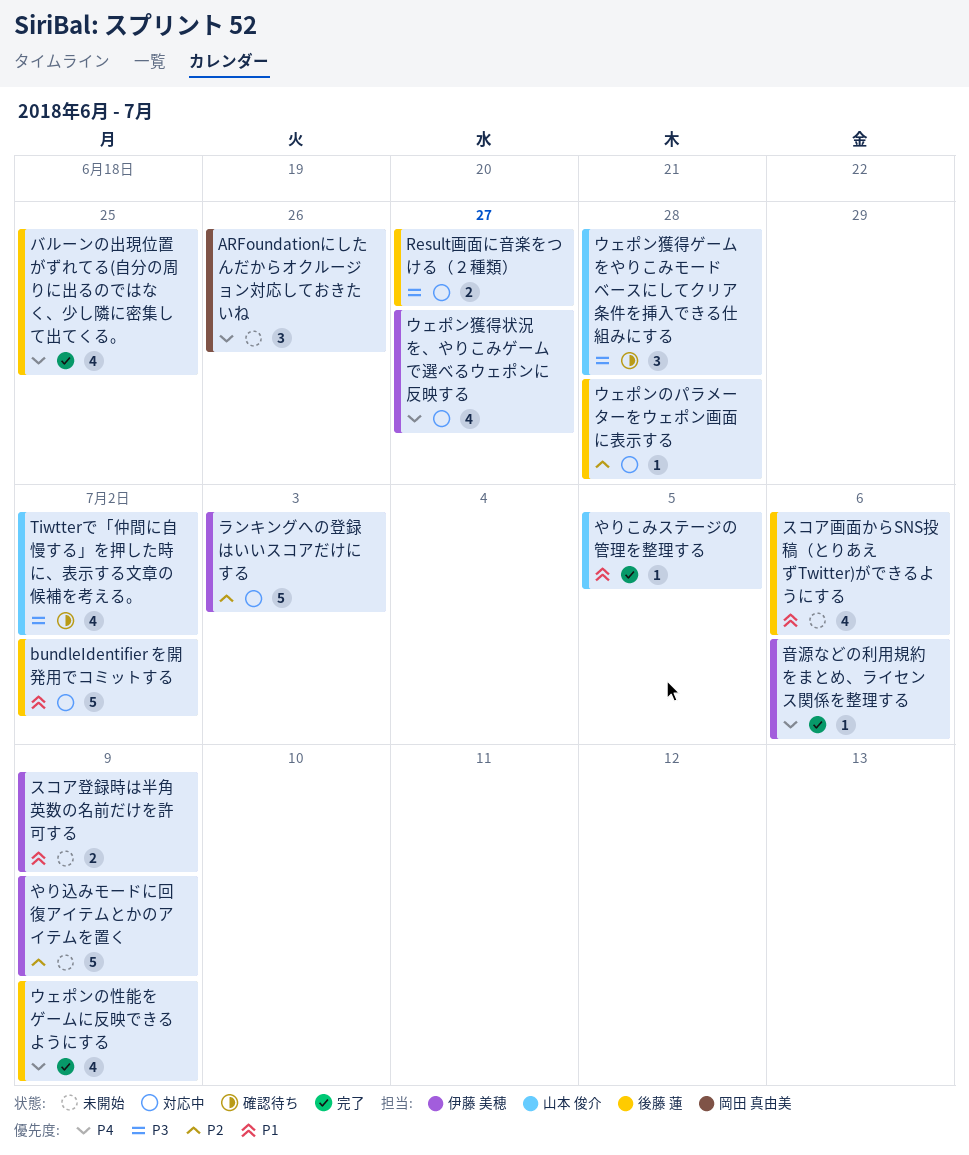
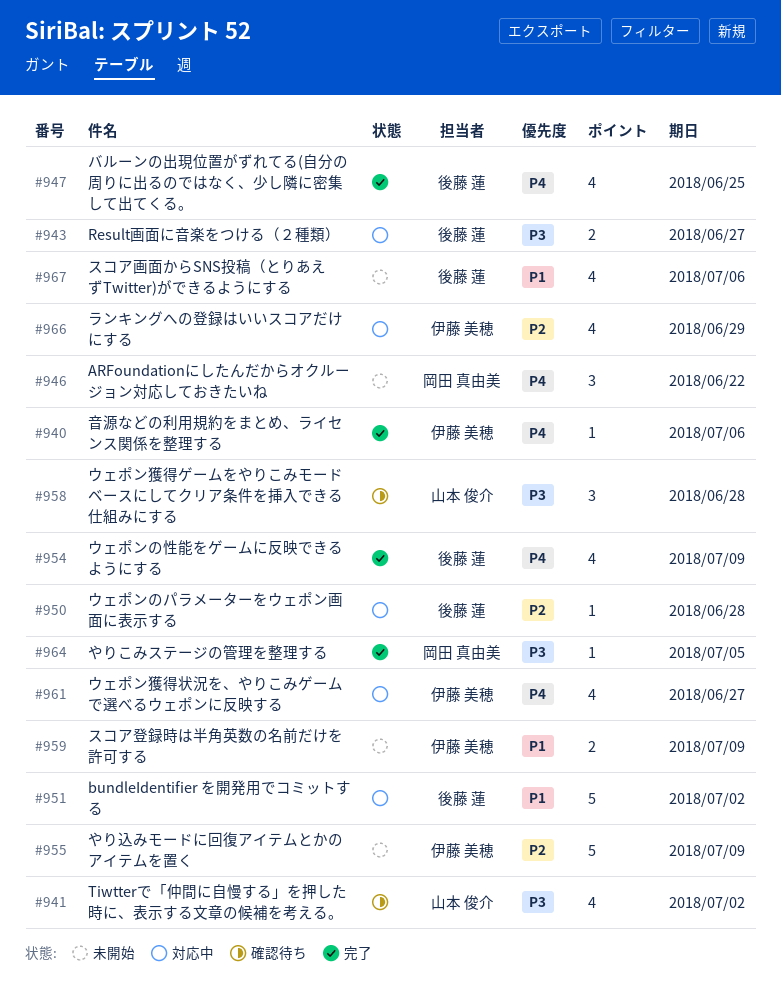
ARFoundationにしたんだからオクルージョン対応しておきたいね, due: Jun 26 -> Jun 22
やりこみステージの管理を整理する, owner: 山本 俊介 -> 岡田 真由美
やりこみステージの管理を整理する, priority: P1 -> P3
ランキングへの登録はいいスコアだけにする, estimate: 5 -> 4
ランキングへの登録はいいスコアだけにする, due: Jul 3 -> Jun 29

